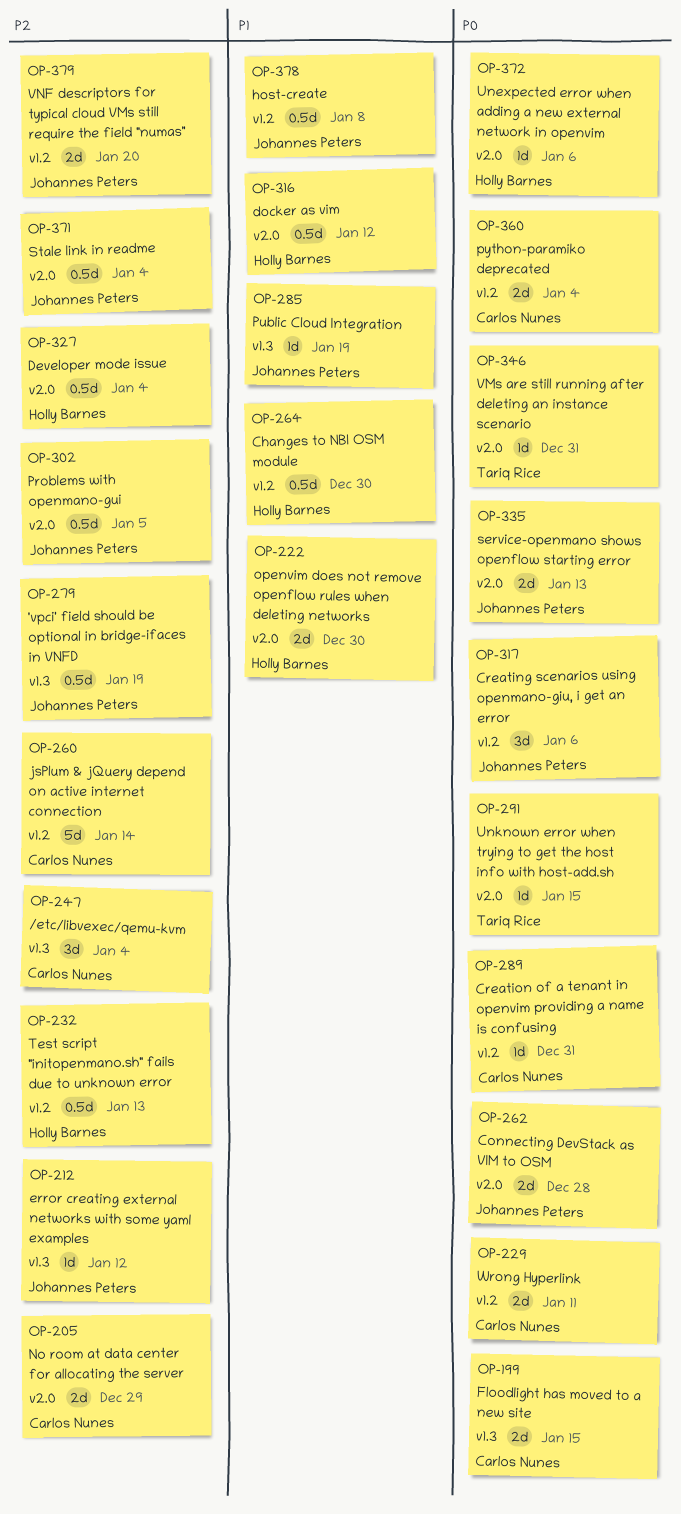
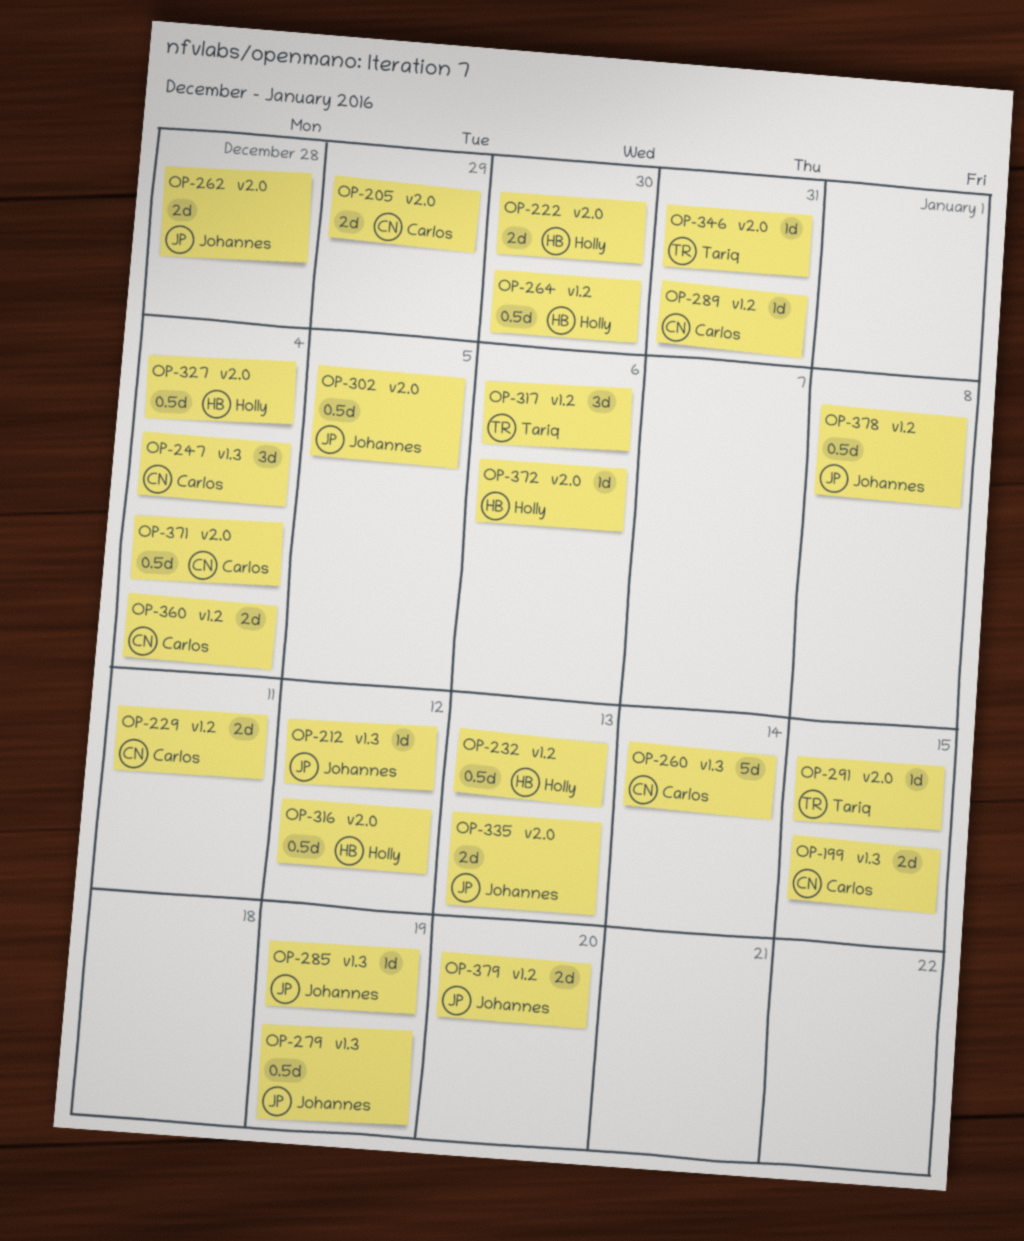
OP-260, label: v1.2 -> v1.3
OP-317, owner: Johannes Peters -> Tariq Rice
OP-371, owner: Johannes Peters -> Carlos Nunes

